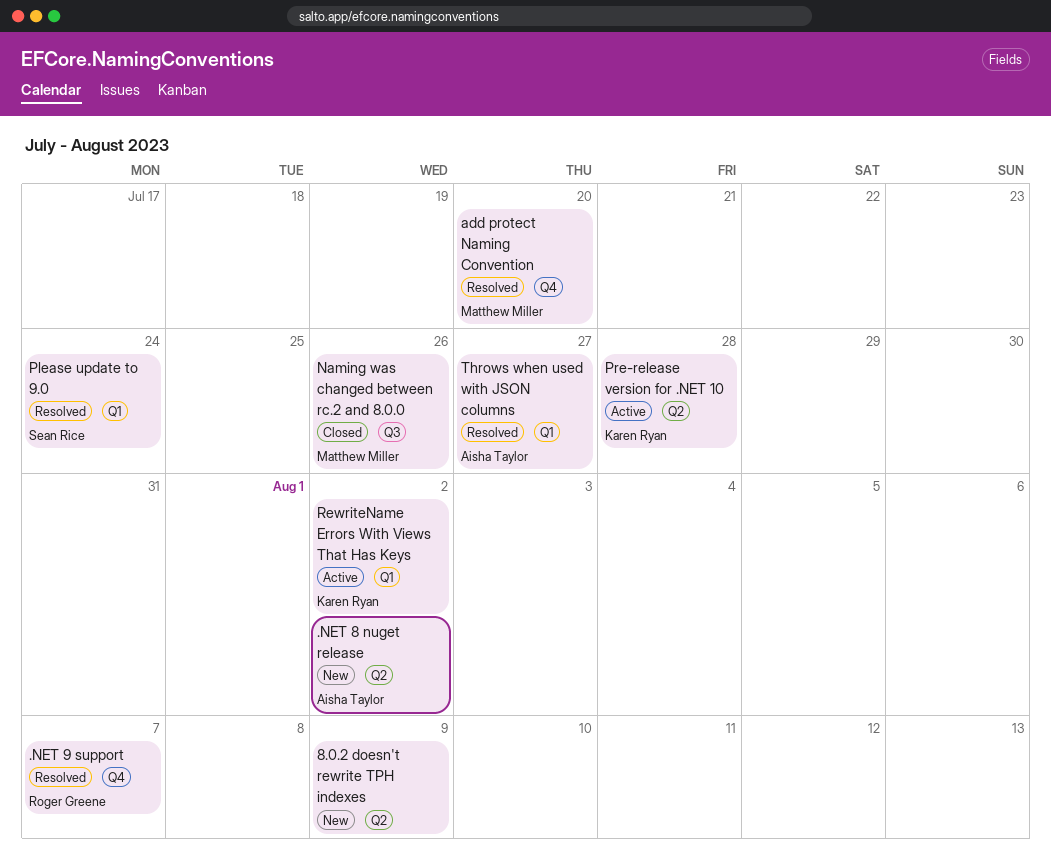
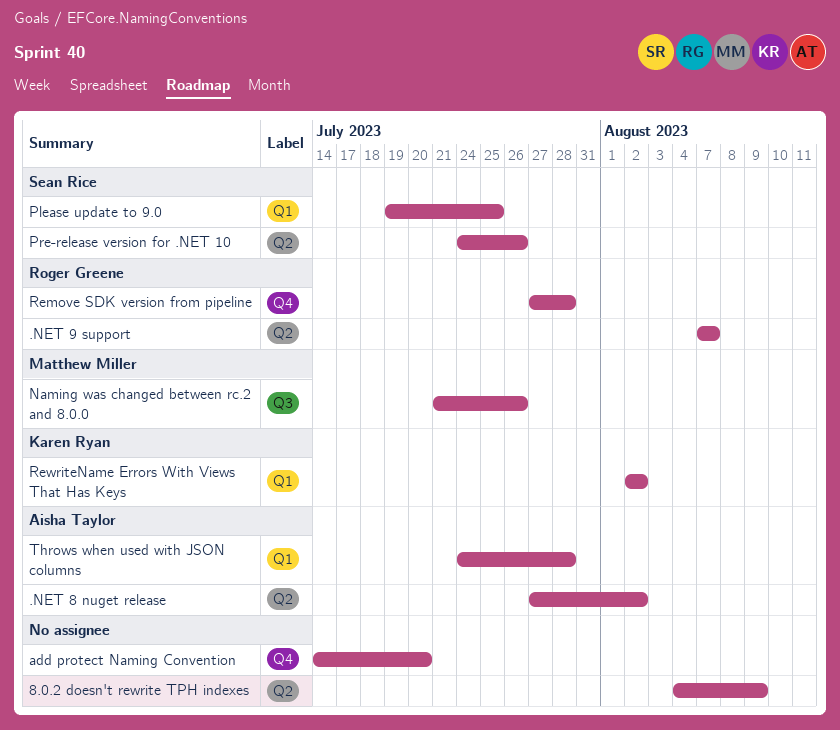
.NET 9 support, label: Q4 -> Q2
add protect Naming Convention, owner: Matthew Miller -> none
Please update to 9.0, due: Jul 24 -> Jul 25
Pre-release version for .NET 10, owner: Karen Ryan -> Sean Rice
Pre-release version for .NET 10, due: Jul 28 -> Jul 26
Remove SDK version from pipeline: none -> present
Throws when used with JSON columns, due: Jul 27 -> Jul 28

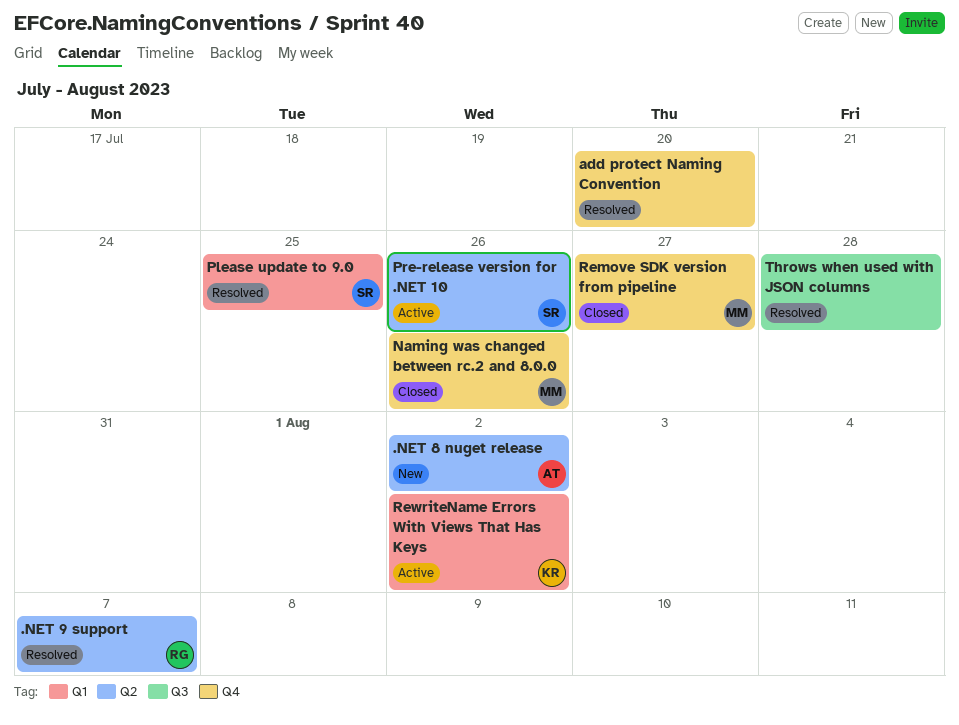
8.0.2 doesn't rewrite TPH indexes: present -> none
Naming was changed between rc.2 and 8.0.0, label: Q3 -> Q4
Remove SDK version from pipeline, owner: Roger Greene -> Matthew Miller
Remove SDK version from pipeline, due: Jul 28 -> Jul 27
Throws when used with JSON columns, owner: Aisha Taylor -> none
Throws when used with JSON columns, label: Q1 -> Q3

